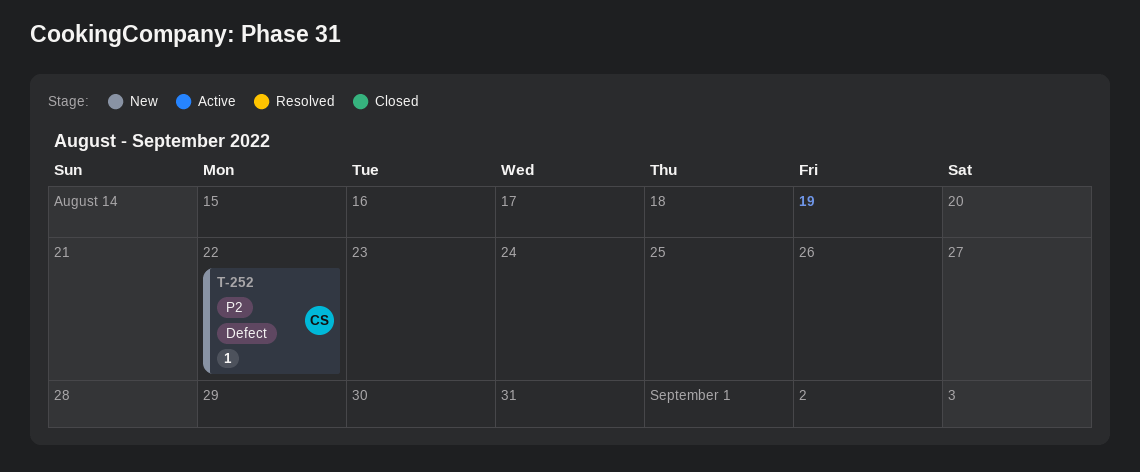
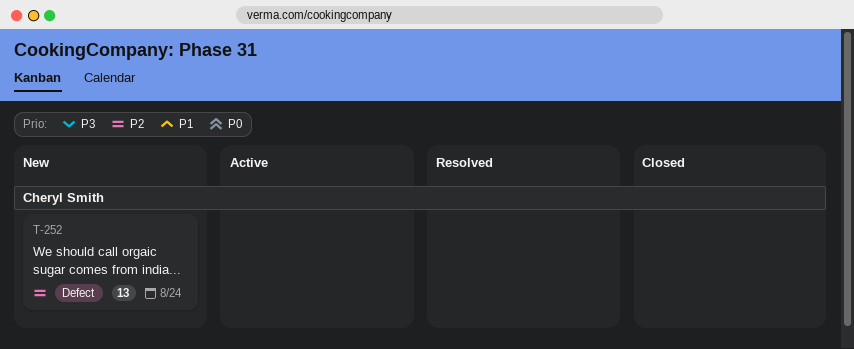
T-252, estimate: 1 -> 13
T-252, due: Aug 22 -> Aug 24

